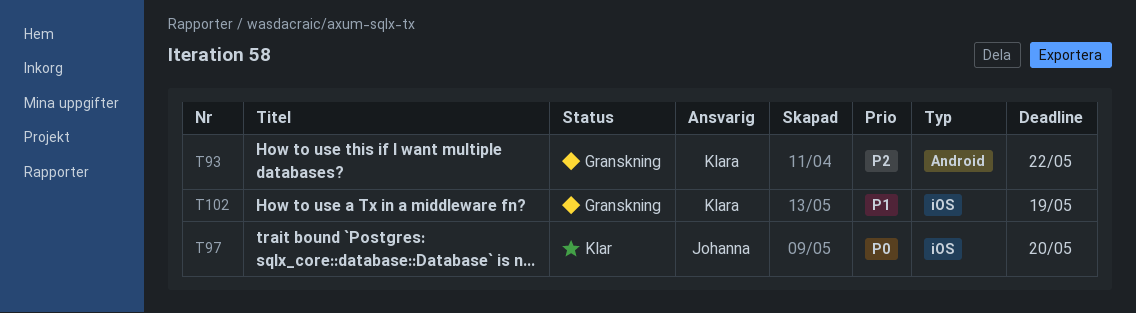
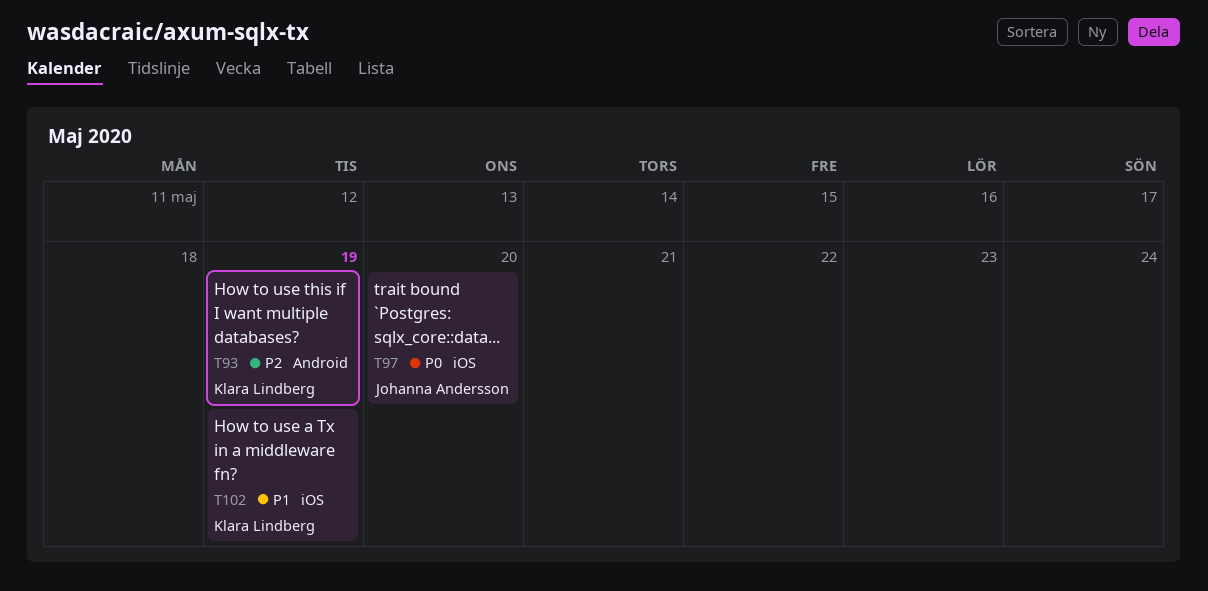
T93, due: May 22 -> May 19

